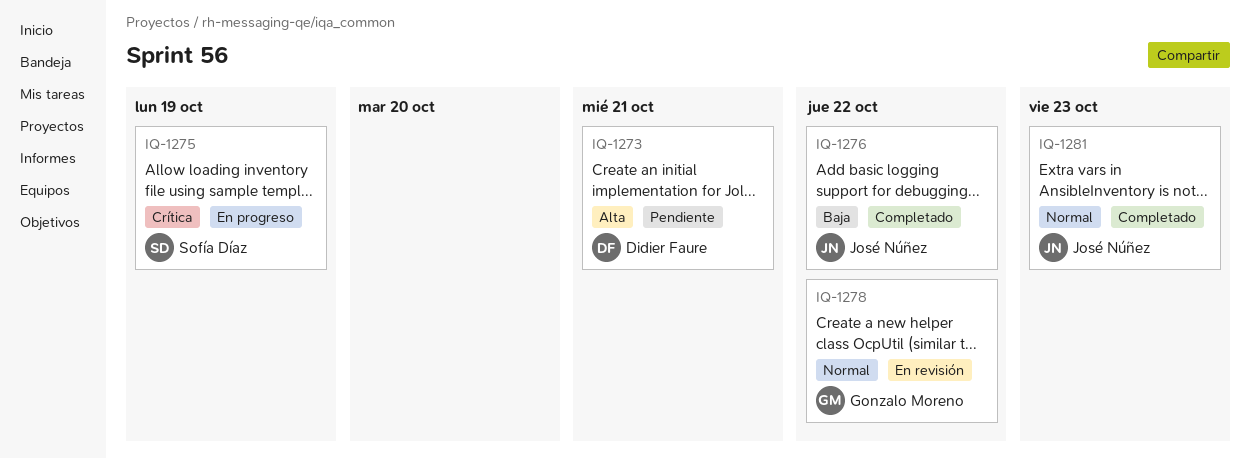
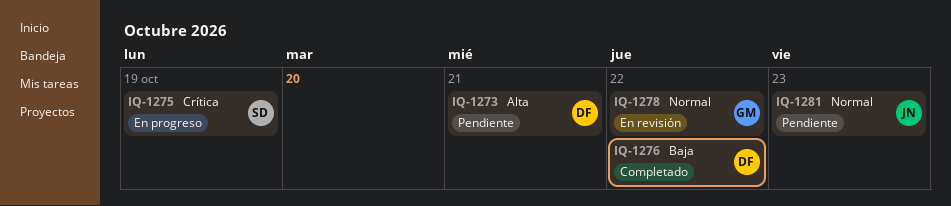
IQ-1276, owner: José Núñez -> Didier Faure
IQ-1281, status: Completado -> Pendiente

